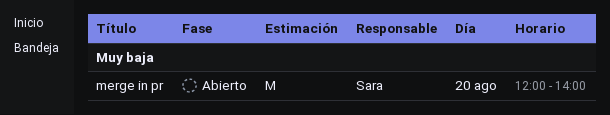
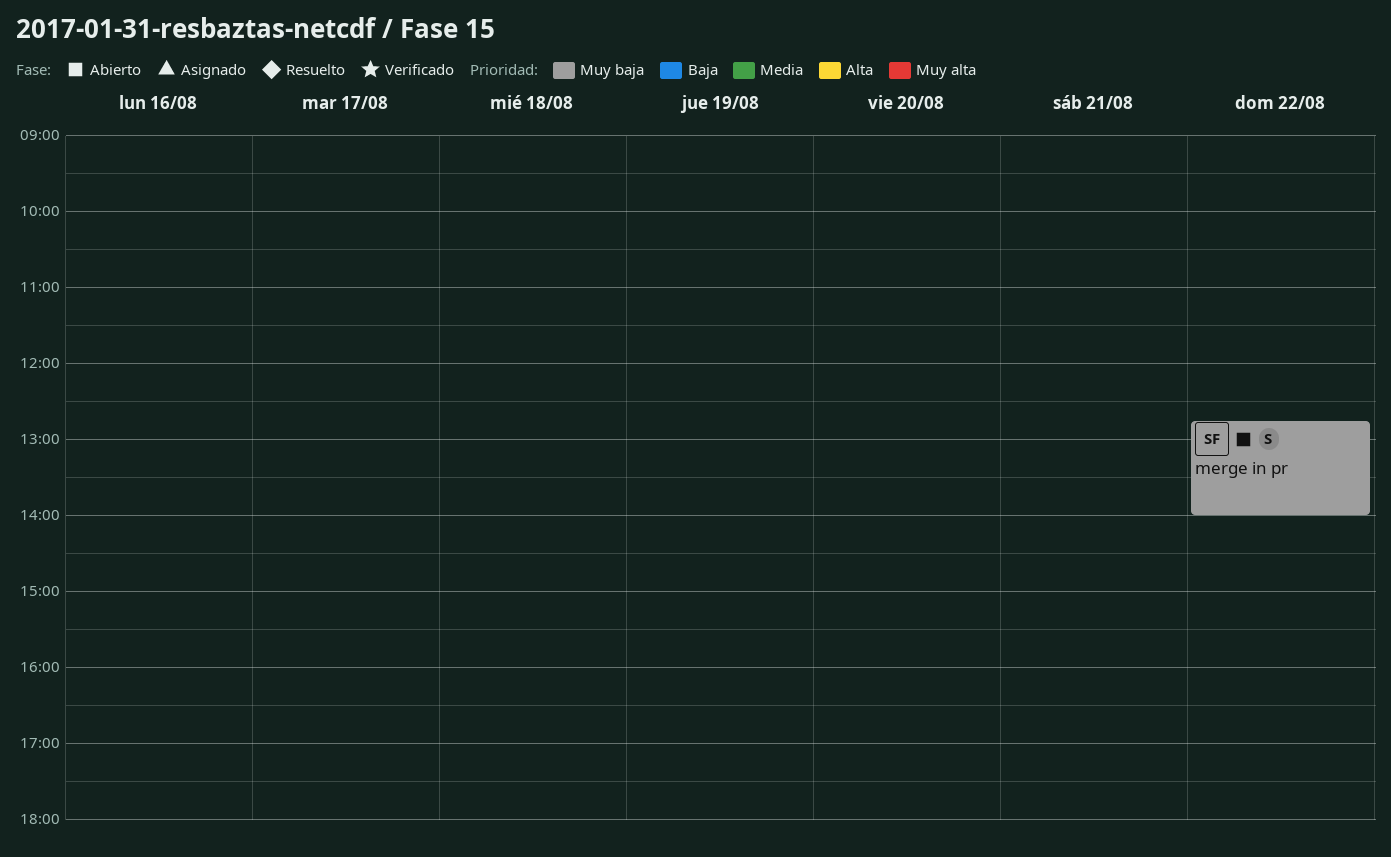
merge in pr, estimate: M -> S
merge in pr, day: Aug 20 -> Aug 22
merge in pr, begins: 12:00 -> 12:45

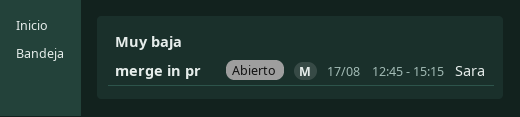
merge in pr, estimate: S -> M
merge in pr, day: Aug 22 -> Aug 17
merge in pr, ends: 14:00 -> 15:15

